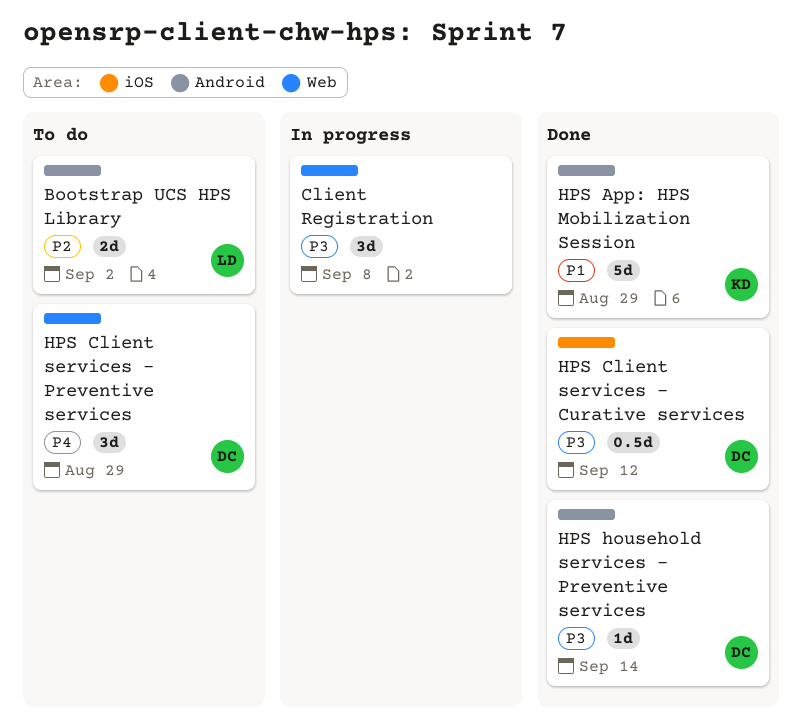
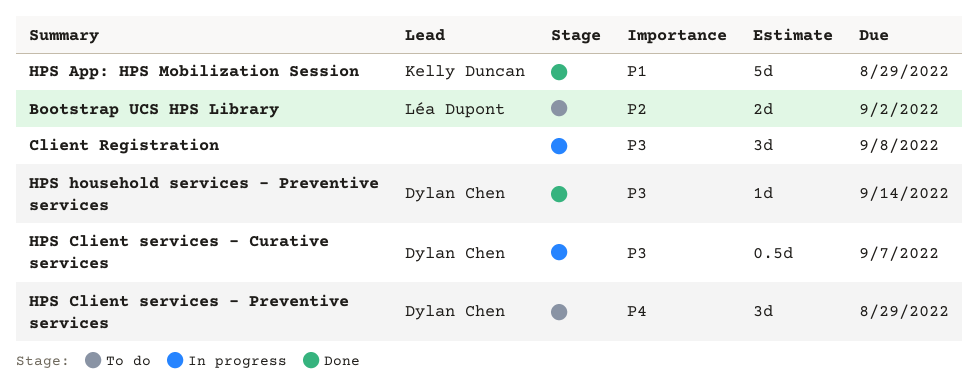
HPS Client services - Curative services, status: Done -> In progress
HPS Client services - Curative services, due: Sep 12 -> Sep 7

